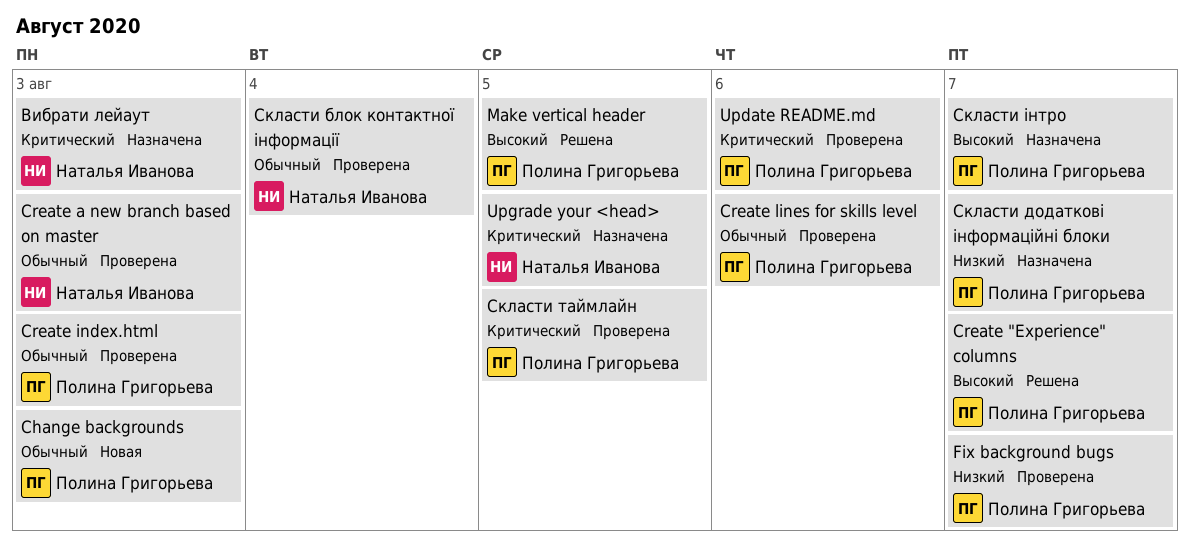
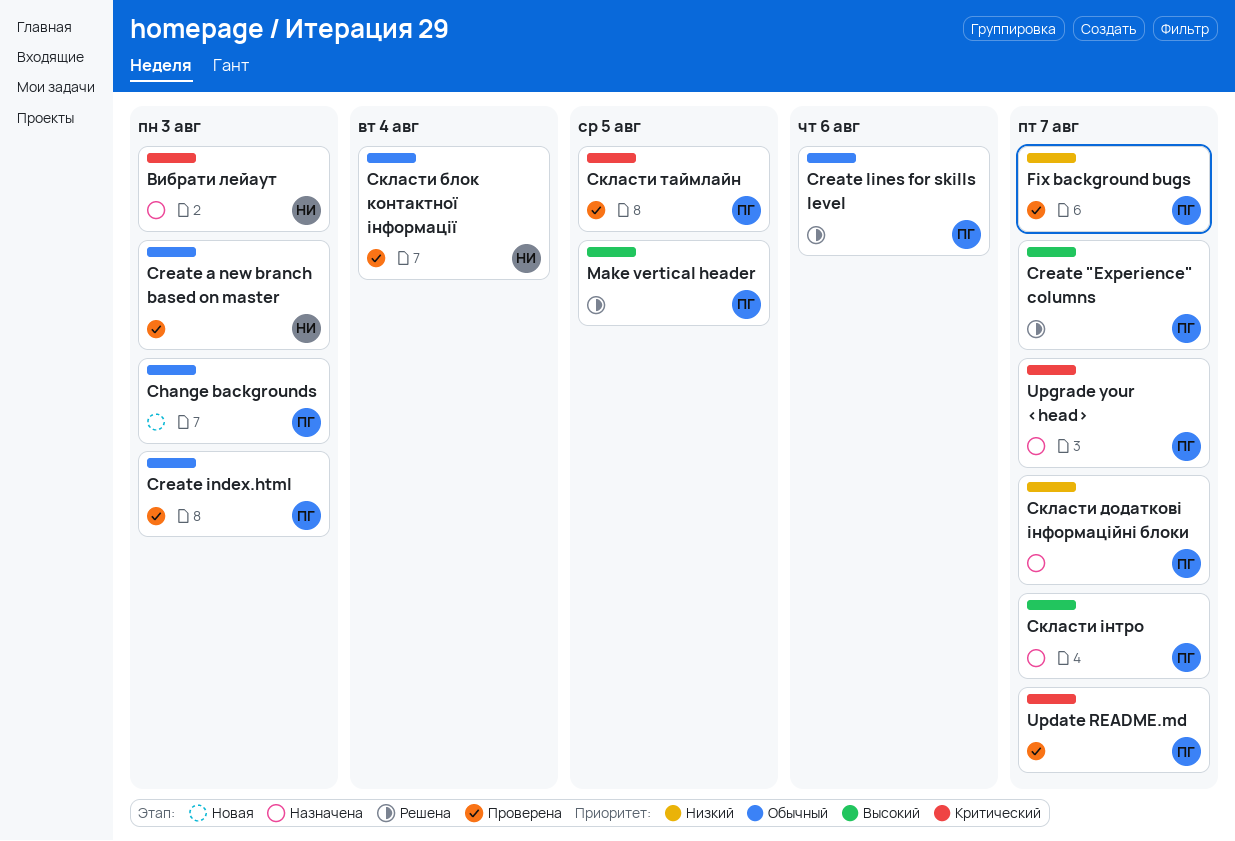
Create lines for skills level, status: Проверена -> Решена
Update README.md, due: Aug 6 -> Aug 7
Upgrade your <head>, owner: Наталья Иванова -> Полина Григорьева
Upgrade your <head>, due: Aug 5 -> Aug 7

